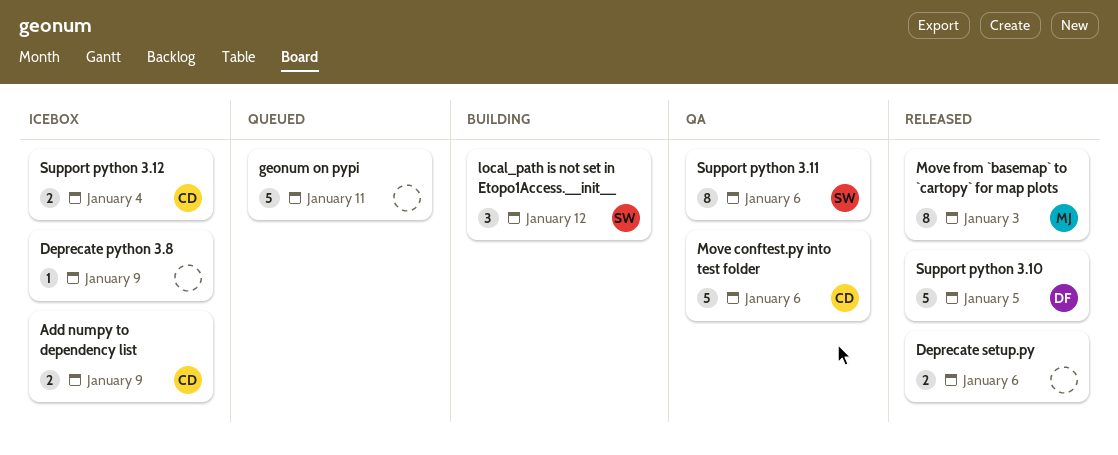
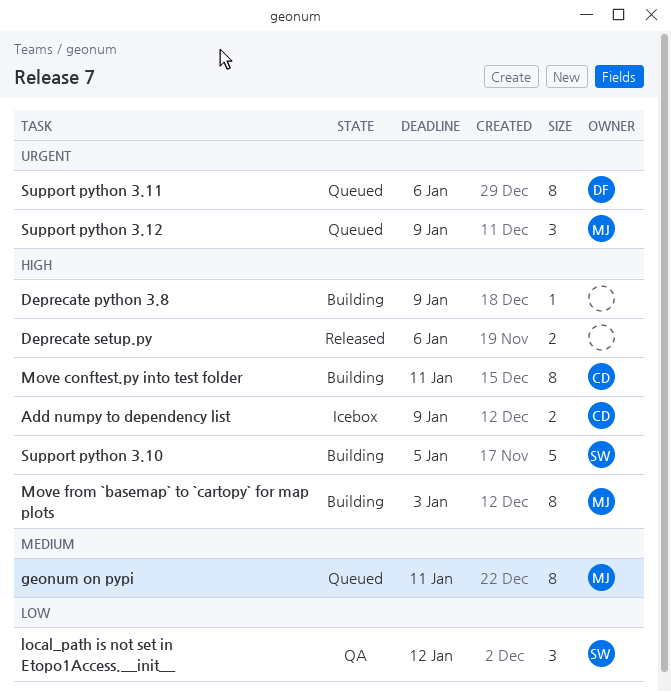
Deprecate python 3.8, status: Icebox -> Building
geonum on pypi, owner: none -> MJ
geonum on pypi, estimate: 5 -> 8
local_path is not set in Etopo1Access.__init__, status: Building -> QA
Move conftest.py into test folder, status: QA -> Building
Move conftest.py into test folder, estimate: 5 -> 8
Move conftest.py into test folder, due: Jan 6 -> Jan 11
Move from `basemap` to `cartopy` for map plots, status: Released -> Building
Support python 3.10, status: Released -> Building
Support python 3.10, owner: DF -> SW
Support python 3.11, status: QA -> Queued
Support python 3.11, owner: SW -> DF
Support python 3.12, status: Icebox -> Queued
Support python 3.12, owner: CD -> MJ
Support python 3.12, estimate: 2 -> 3
Support python 3.12, due: Jan 4 -> Jan 9

